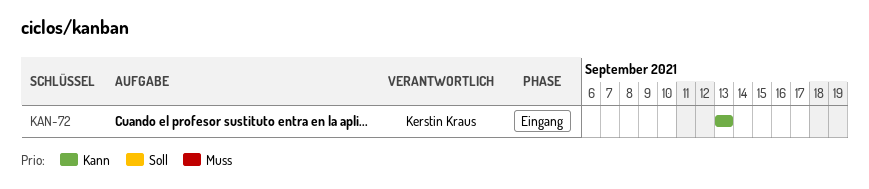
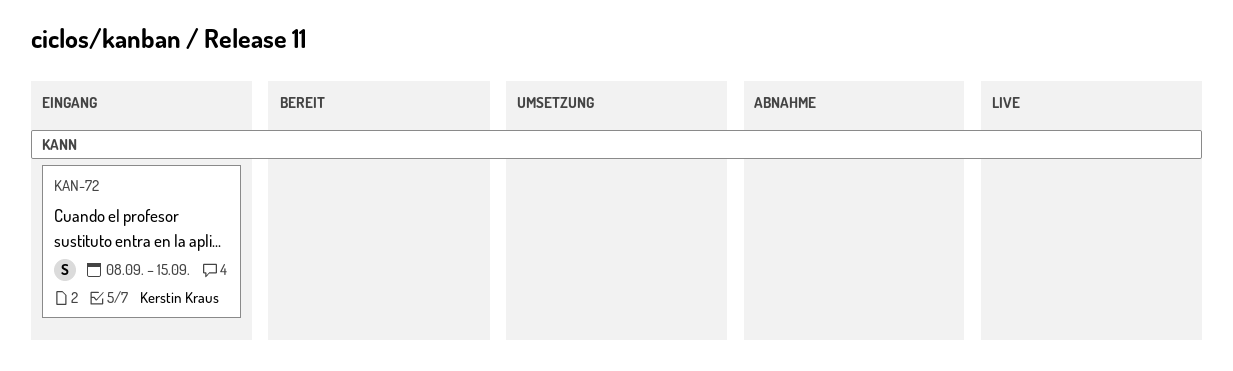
KAN-72, start: Sep 13 -> Sep 8
KAN-72, due: Sep 13 -> Sep 15

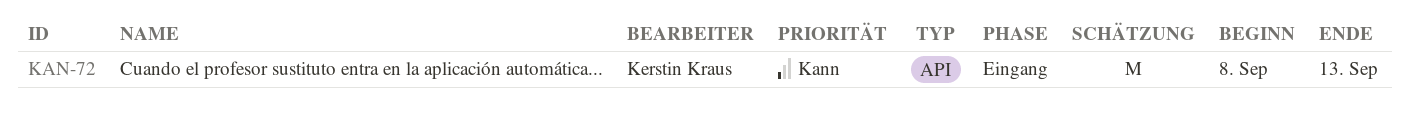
KAN-72, estimate: S -> M
KAN-72, due: Sep 15 -> Sep 13

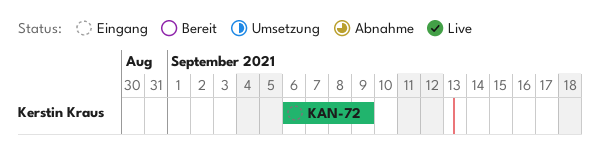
KAN-72, start: Sep 8 -> Sep 6
KAN-72, due: Sep 13 -> Sep 9

